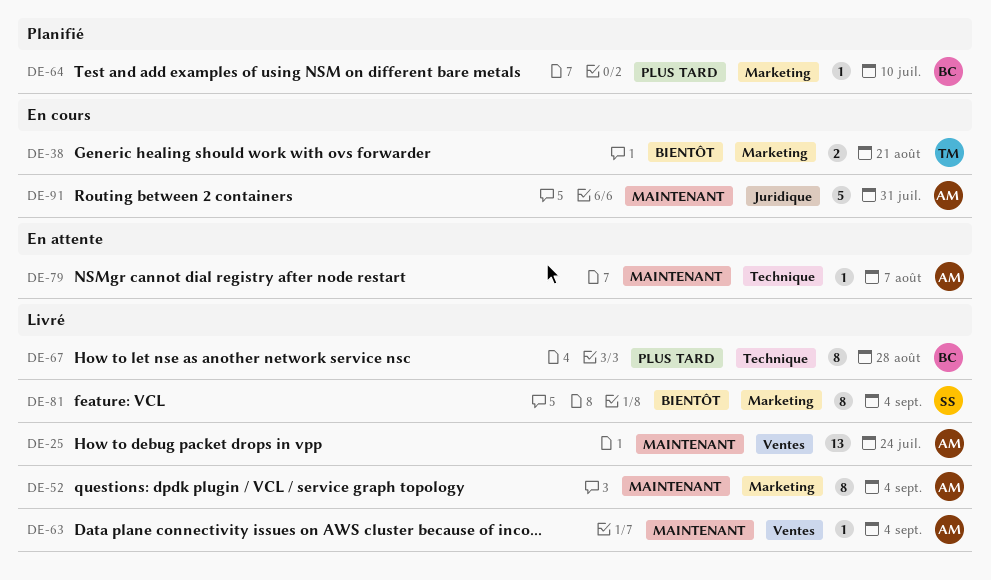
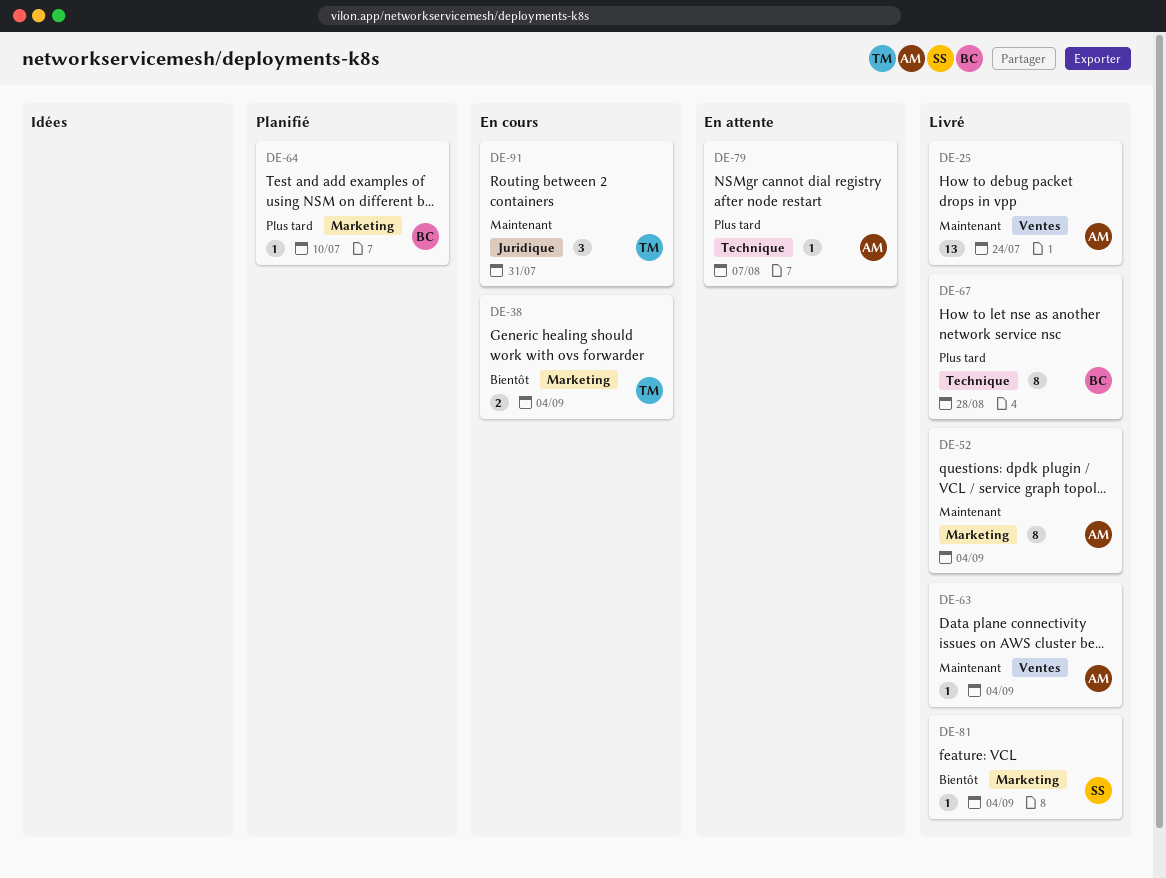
DE-38, due: Aug 21 -> Sep 4
DE-79, priority: Maintenant -> Plus tard
DE-81, estimate: 8 -> 1
DE-91, owner: AM -> TM
DE-91, estimate: 5 -> 3

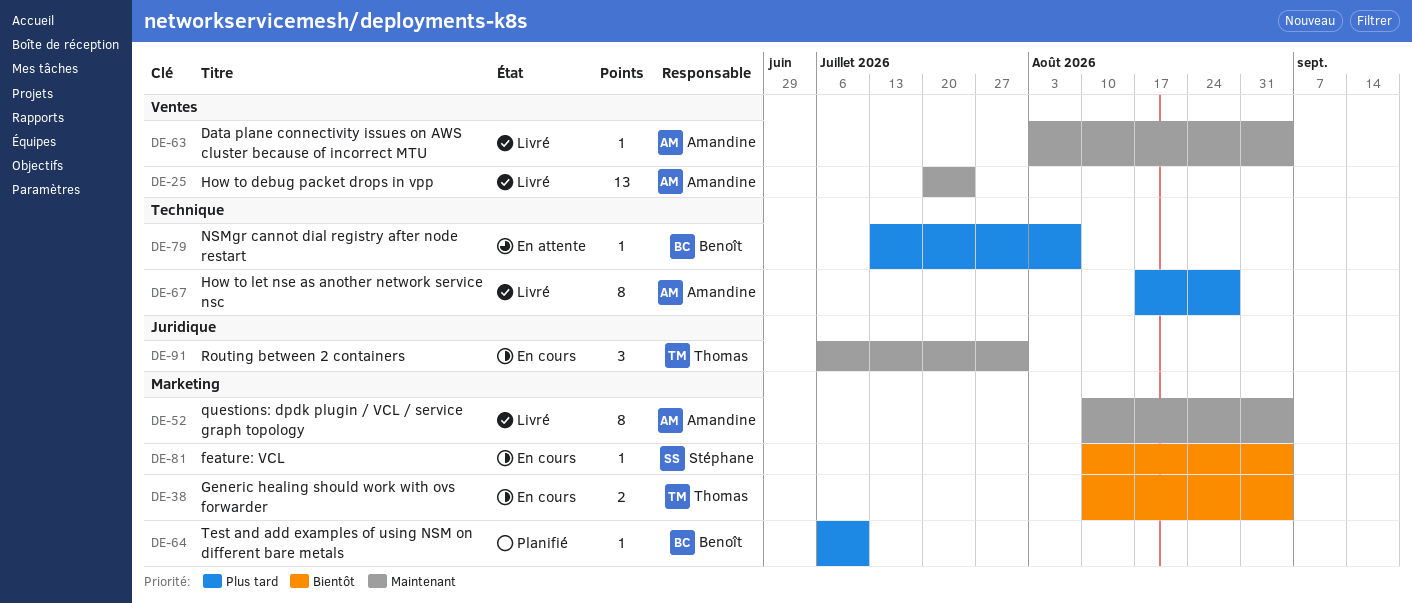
DE-67, owner: Benoît -> Amandine
DE-79, owner: Amandine -> Benoît
DE-81, status: Livré -> En cours

